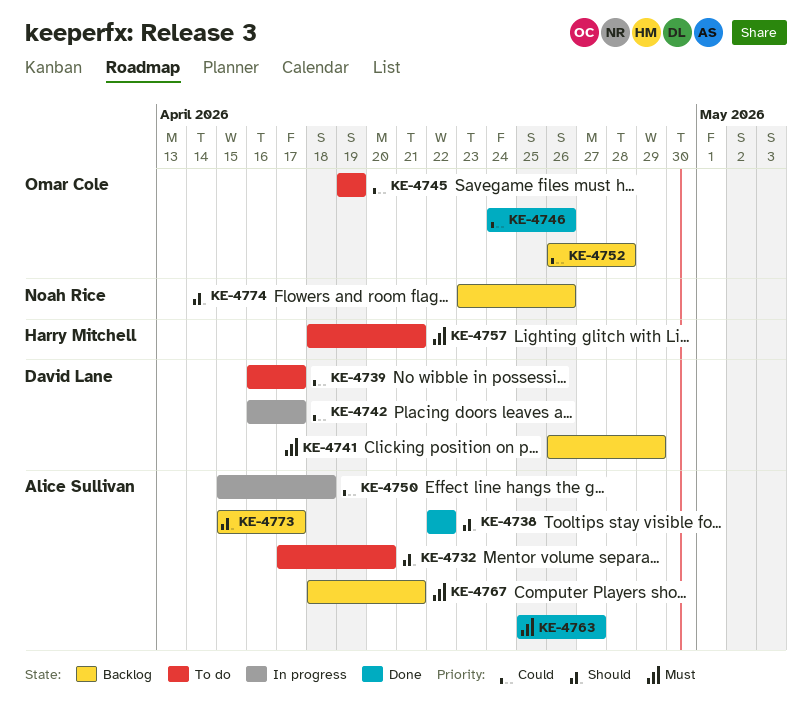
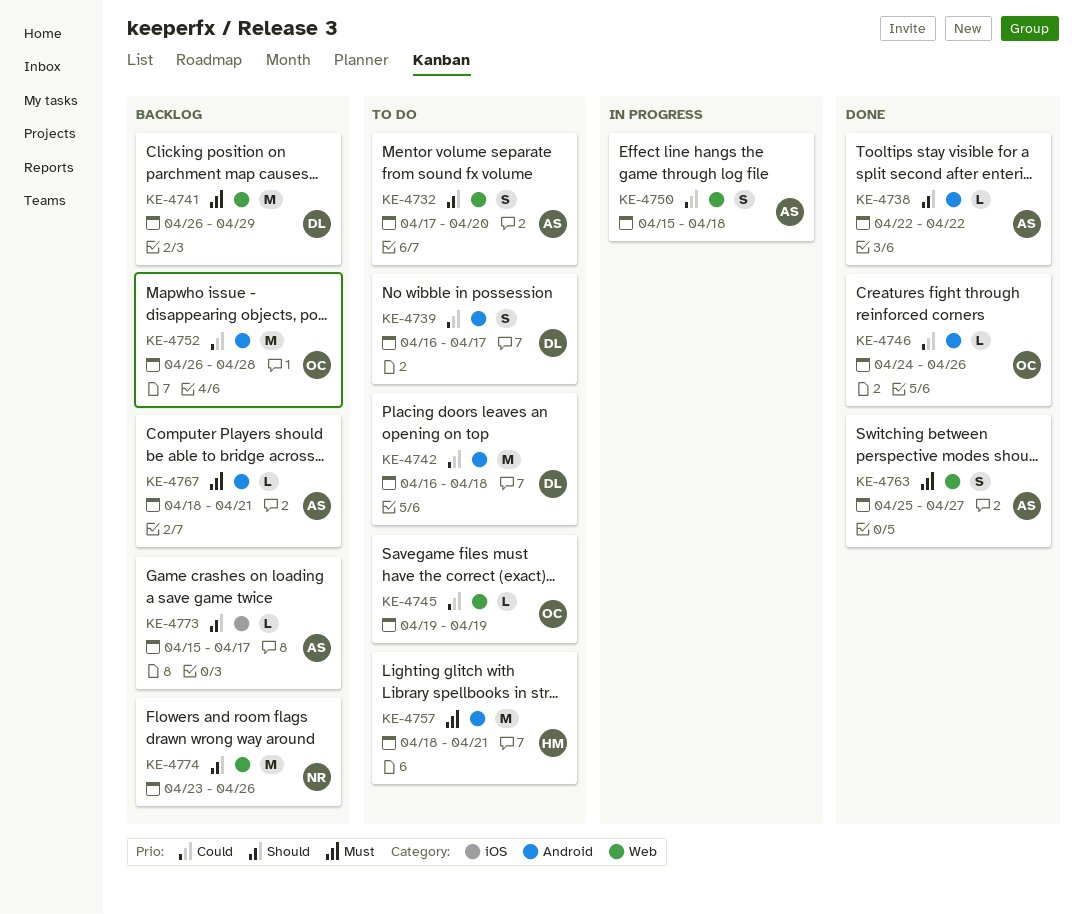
KE-4742, status: In progress -> To do
KE-4742, due: Apr 17 -> Apr 18

